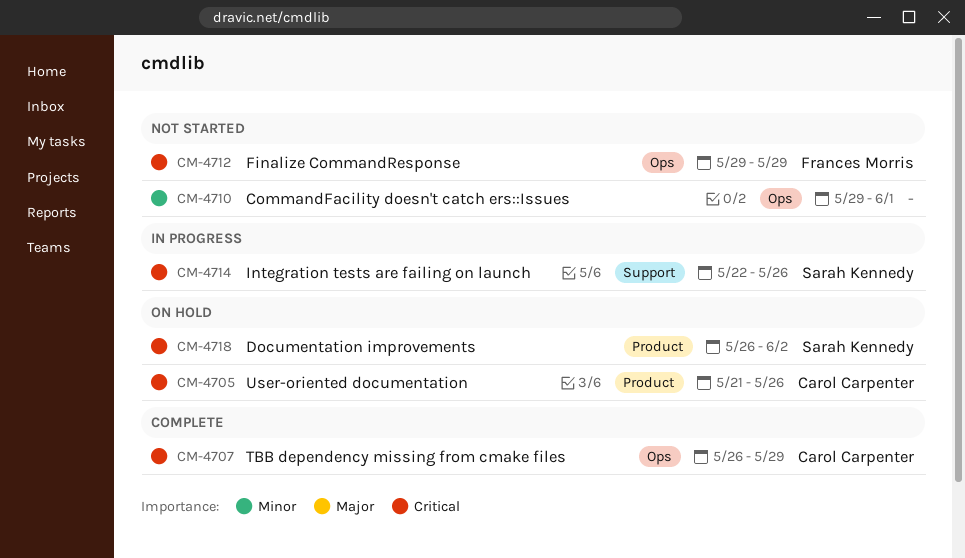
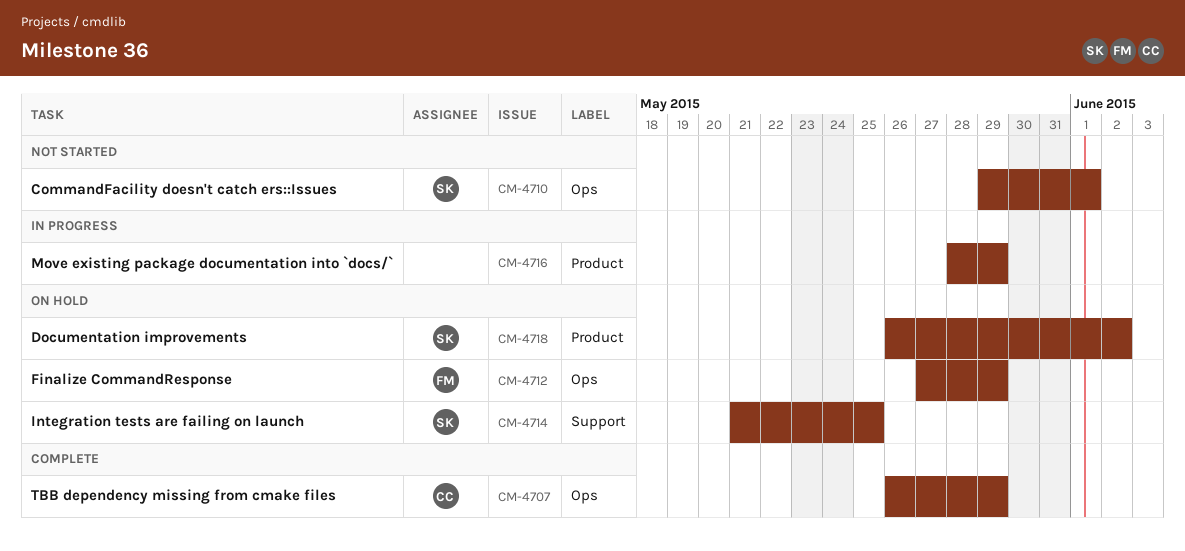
CM-4705: present -> none
CM-4710, owner: none -> Sarah Kennedy
CM-4712, status: Not started -> On hold
CM-4712, start: May 29 -> May 27
CM-4714, status: In progress -> On hold
CM-4714, start: May 22 -> May 21
CM-4714, due: May 26 -> May 25
CM-4716: none -> present

